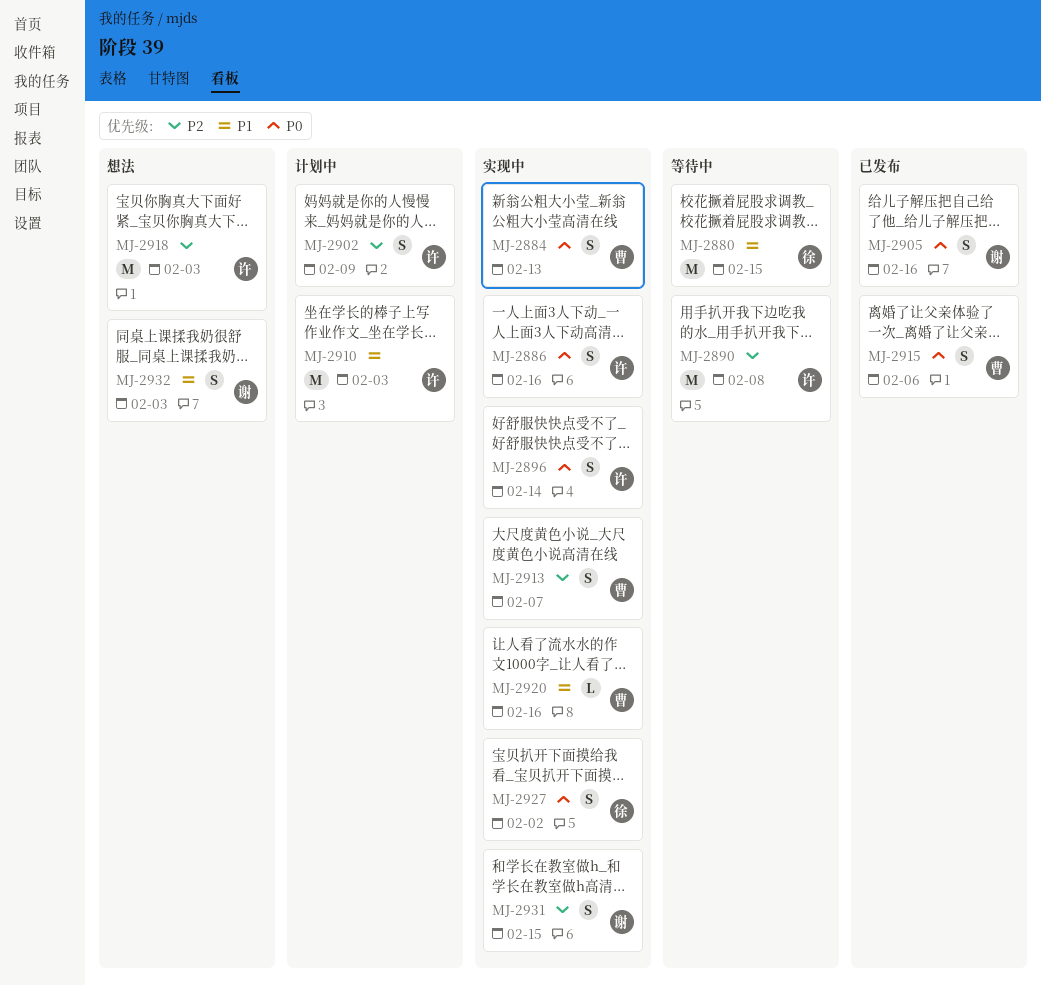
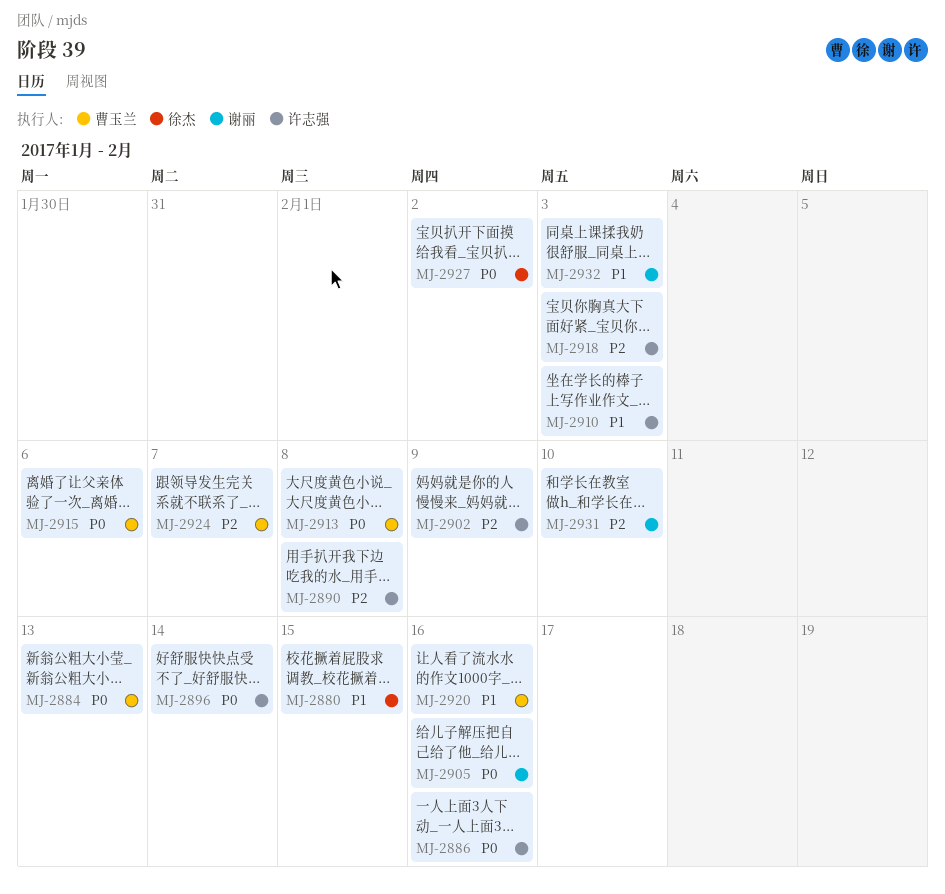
MJ-2913, priority: P2 -> P0
MJ-2913, due: Feb 7 -> Feb 8
MJ-2924: none -> present
MJ-2931, due: Feb 15 -> Feb 10

